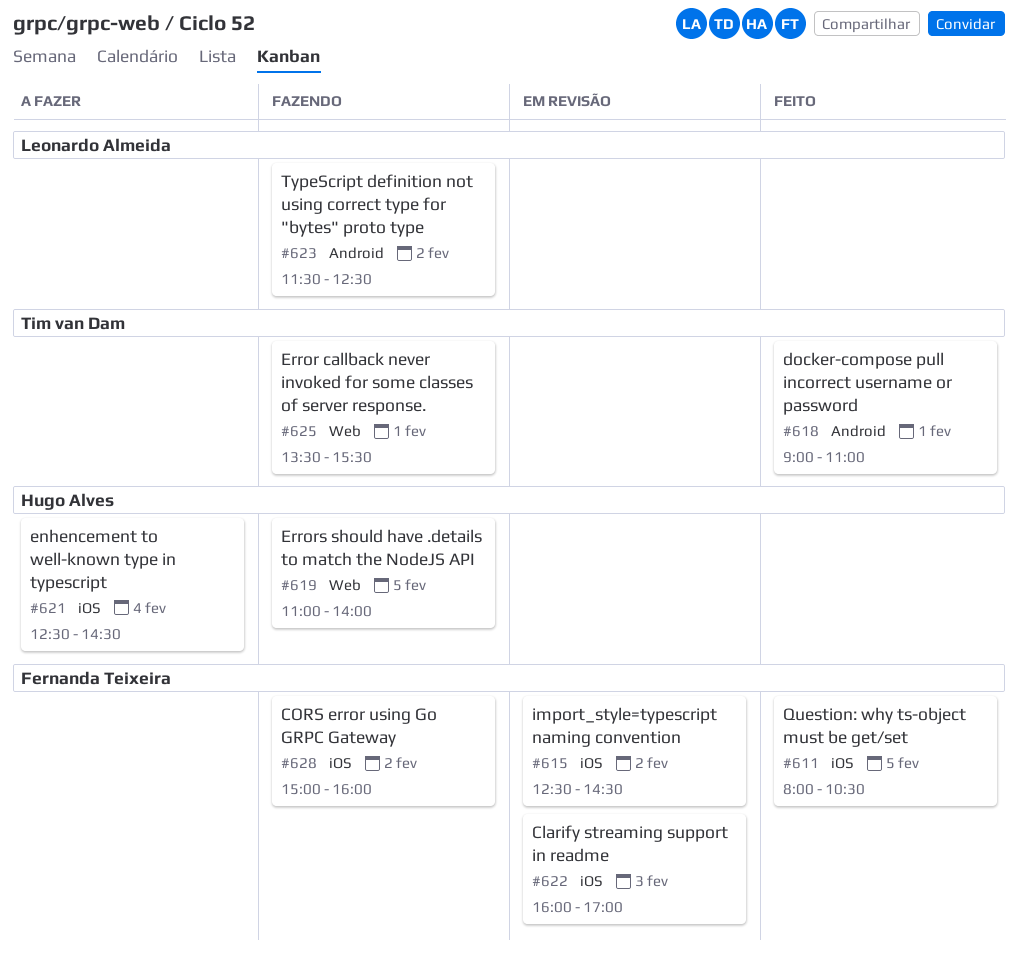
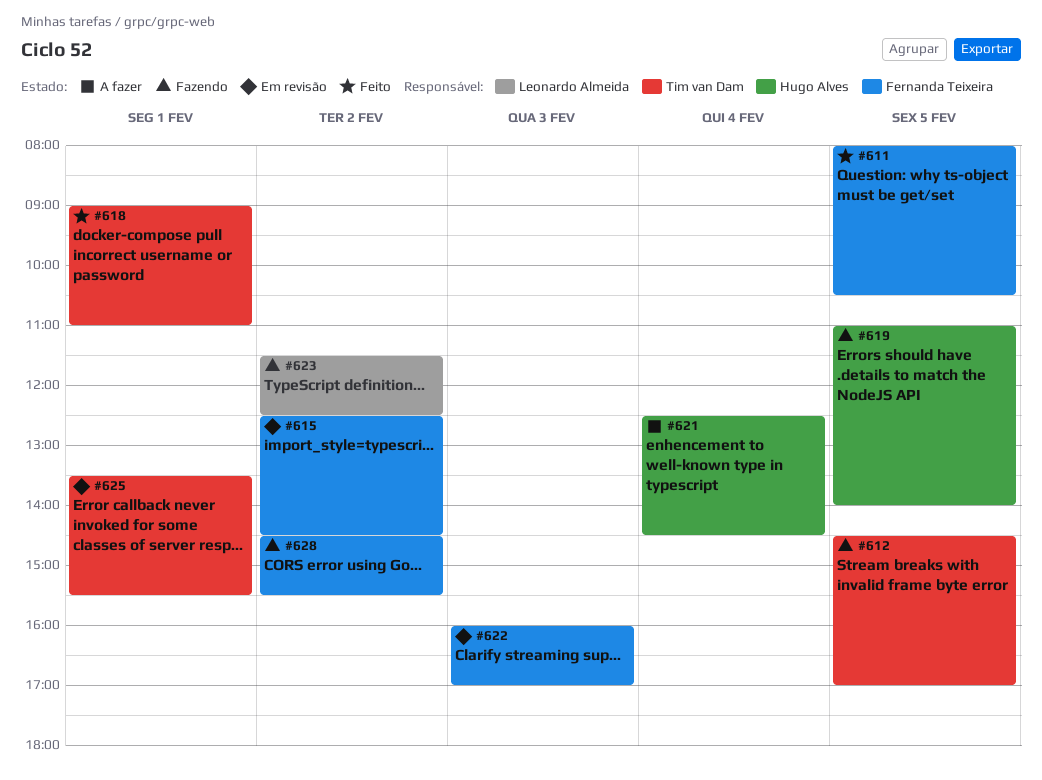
#612: none -> present
#625, status: Fazendo -> Em revisão
#628, begins: 15:00 -> 14:30
#628, ends: 16:00 -> 15:30

